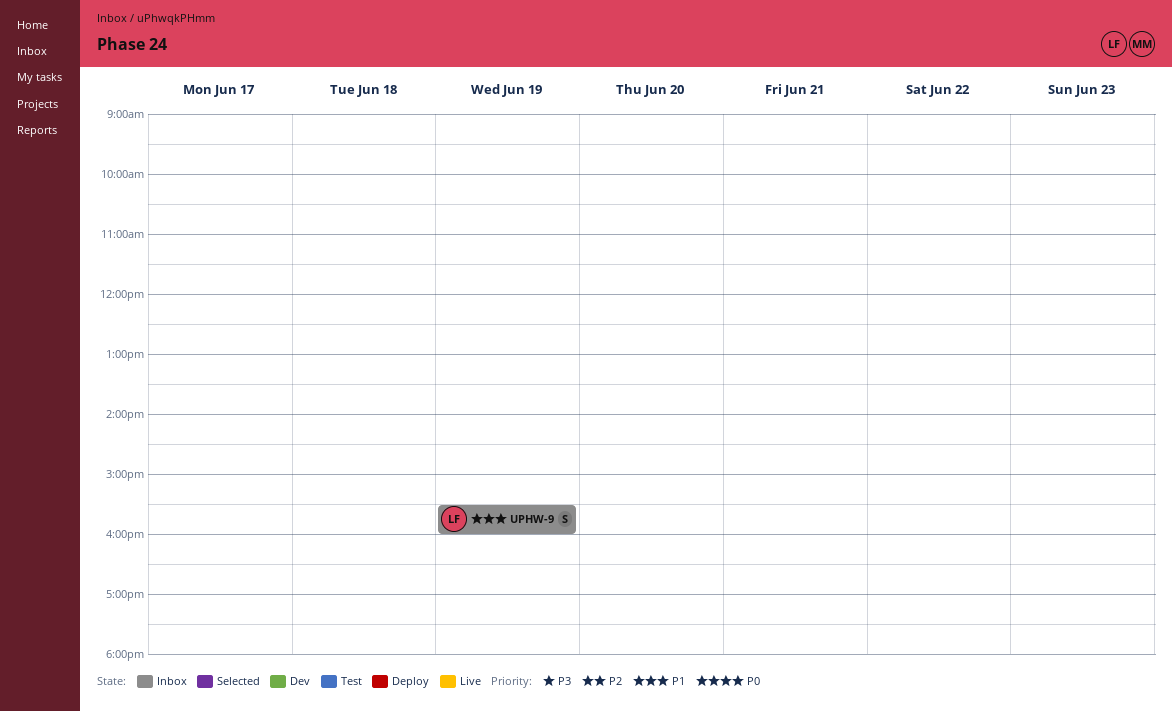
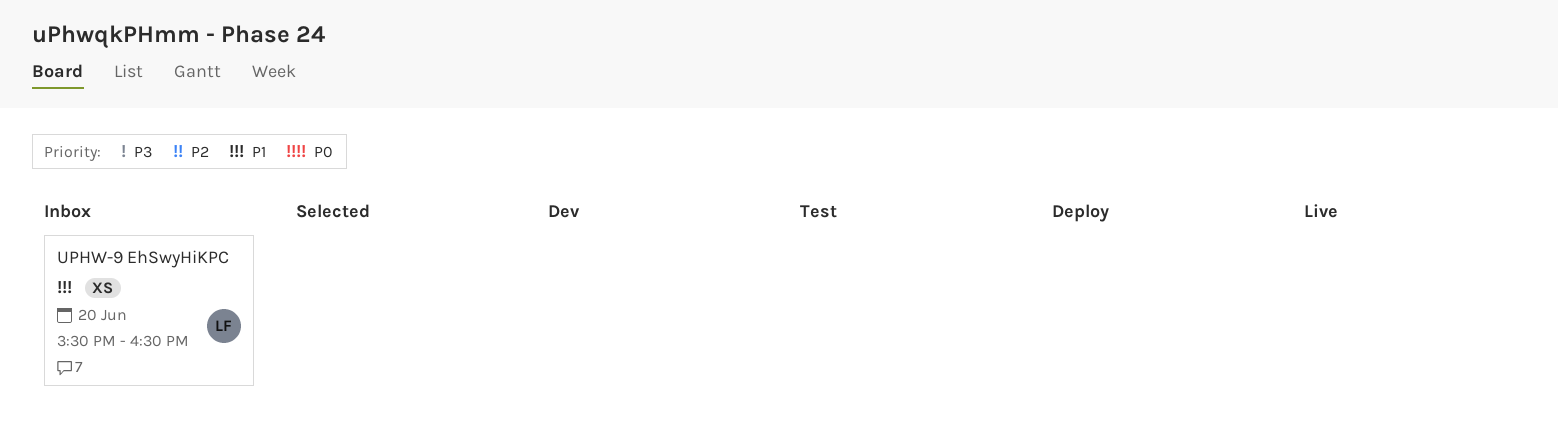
UPHW-9, estimate: S -> XS
UPHW-9, day: Jun 19 -> Jun 20
UPHW-9, ends: 16:00 -> 16:30

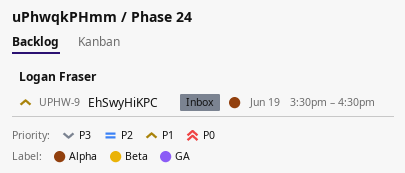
UPHW-9, day: Jun 20 -> Jun 19

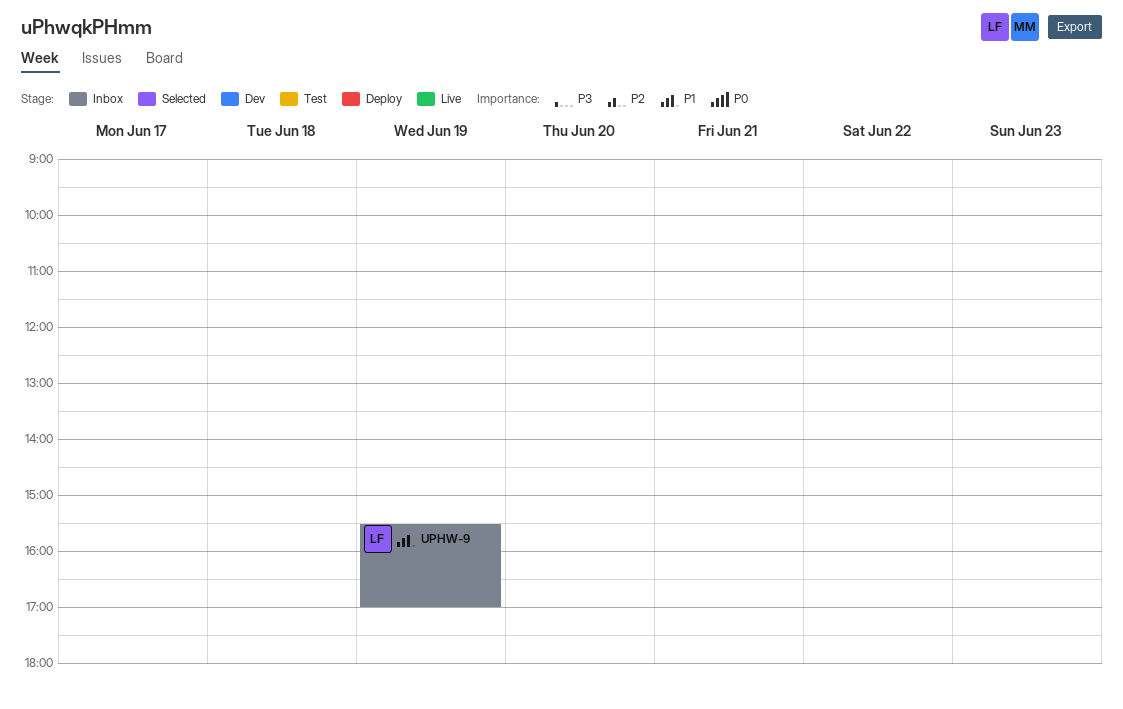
UPHW-9, ends: 16:30 -> 17:00

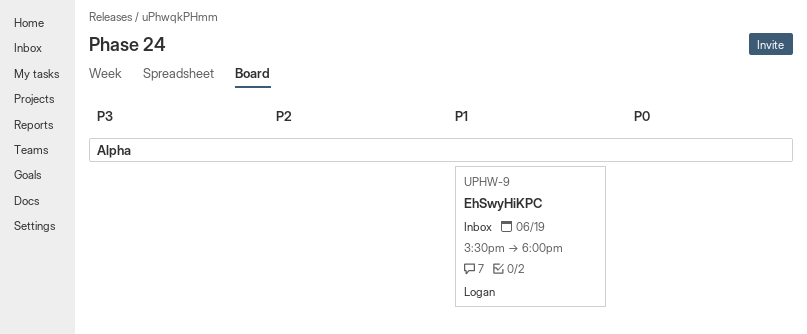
UPHW-9, ends: 17:00 -> 18:00

